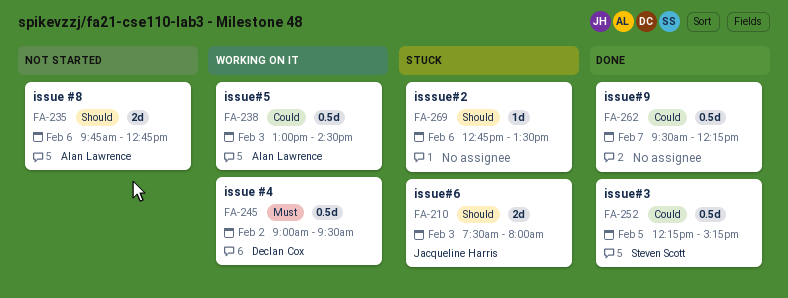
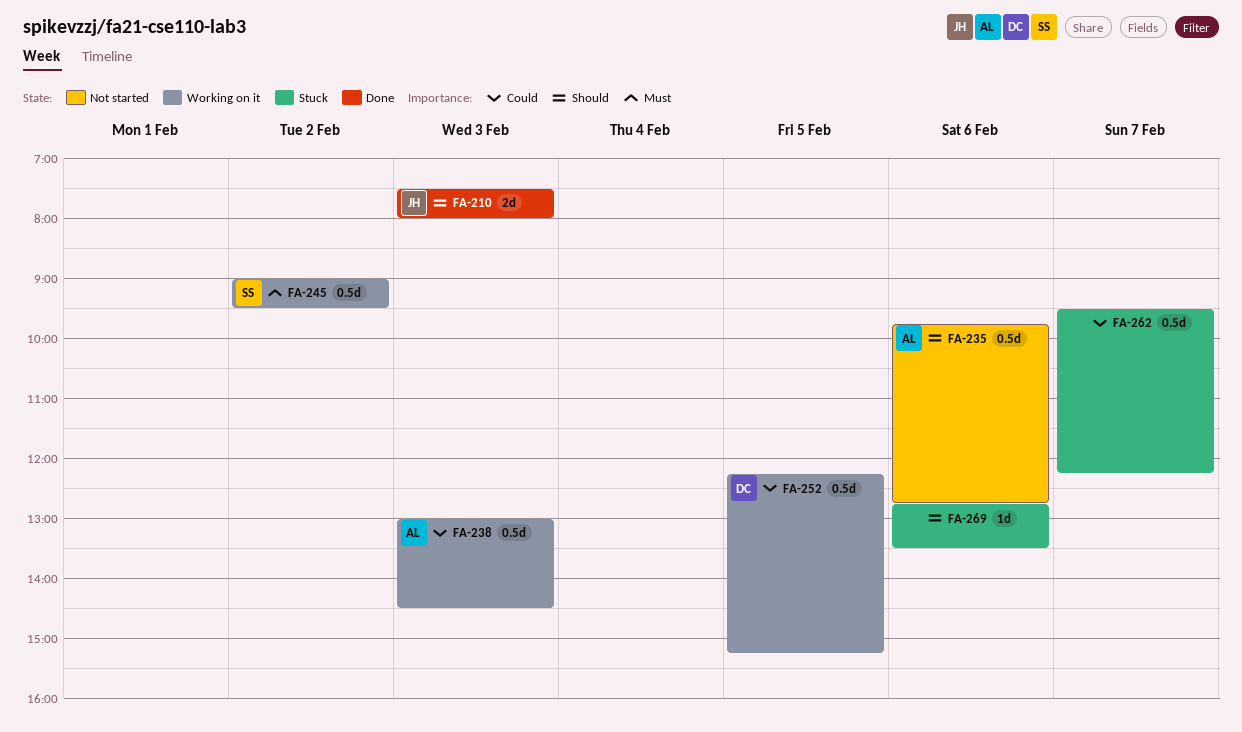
FA-210, status: Stuck -> Done
FA-235, estimate: 2d -> 0.5d
FA-245, owner: Declan Cox -> Steven Scott
FA-252, status: Done -> Working on it
FA-252, owner: Steven Scott -> Declan Cox
FA-262, status: Done -> Stuck

